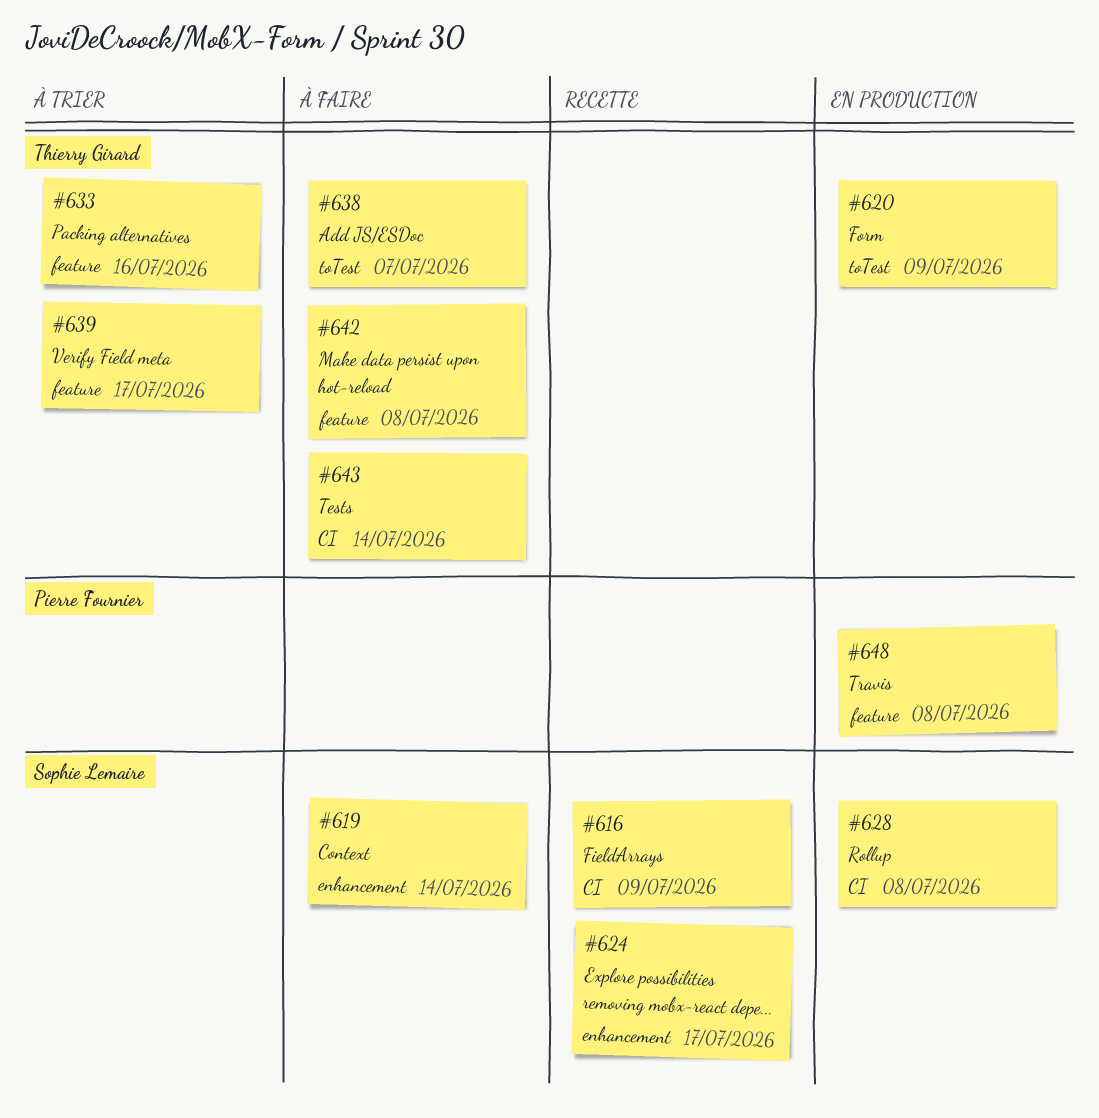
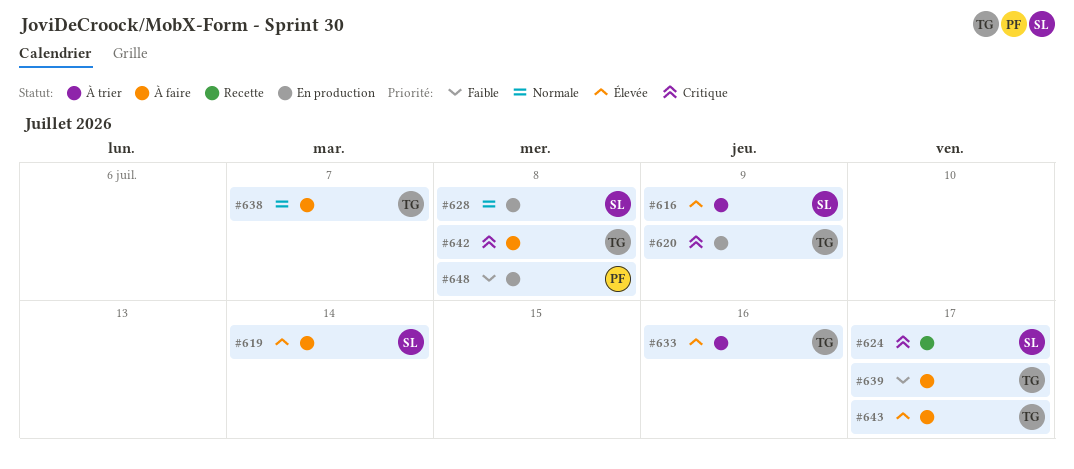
#616, status: Recette -> À trier
#639, status: À trier -> À faire
#643, due: Jul 14 -> Jul 17

